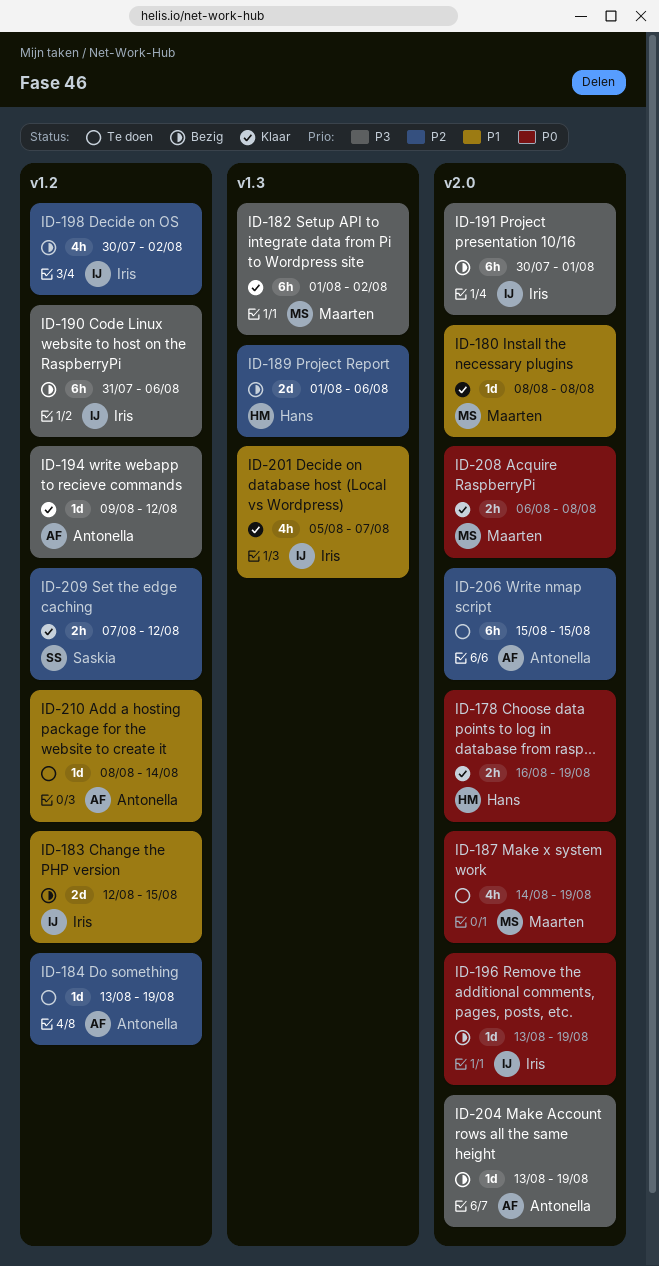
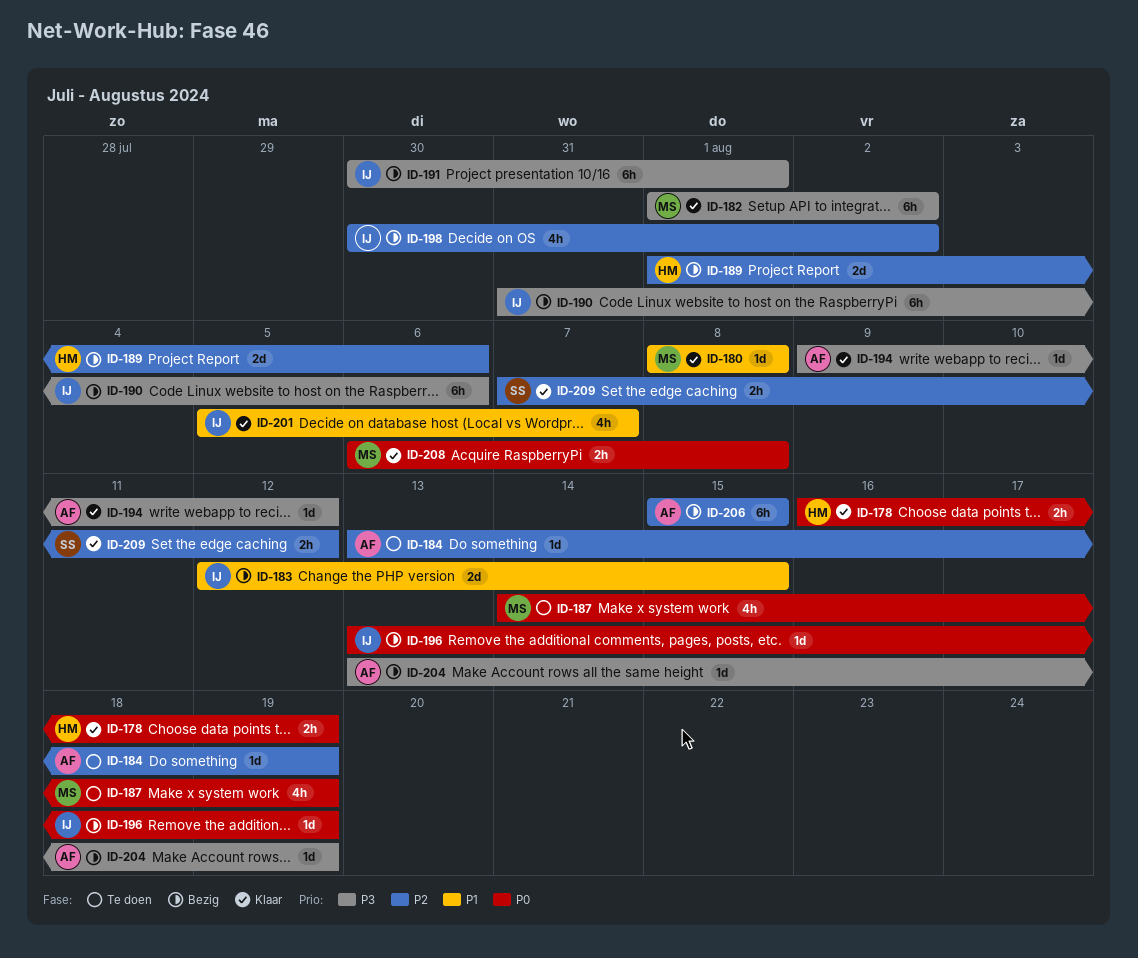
ID-206, status: Te doen -> Bezig
ID-210: present -> none

